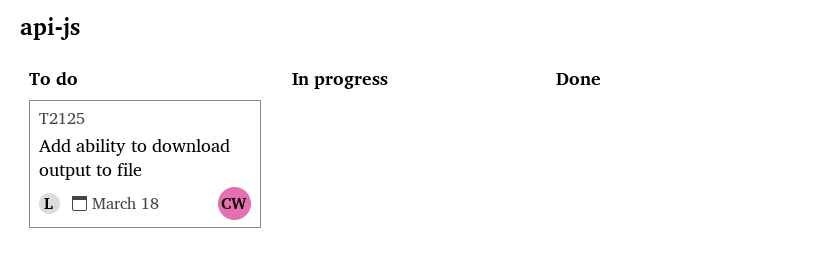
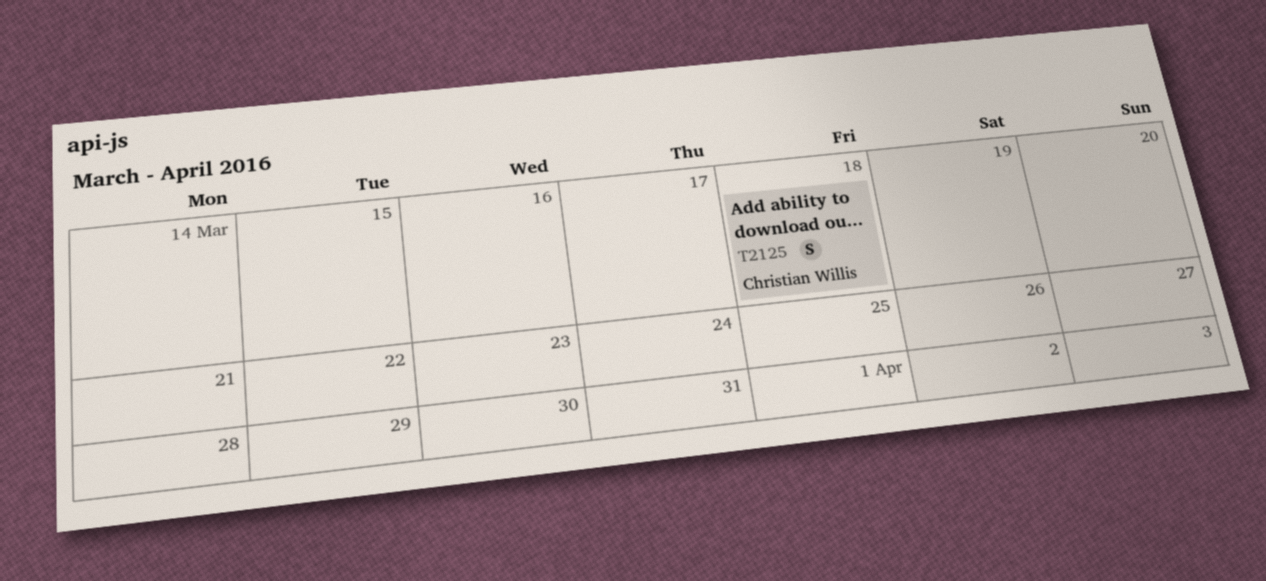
T2125, estimate: L -> S

